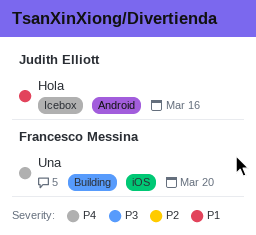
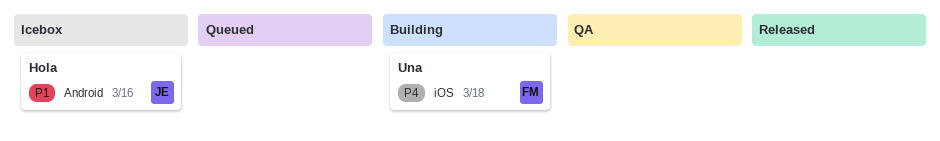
Una, due: Mar 20 -> Mar 18

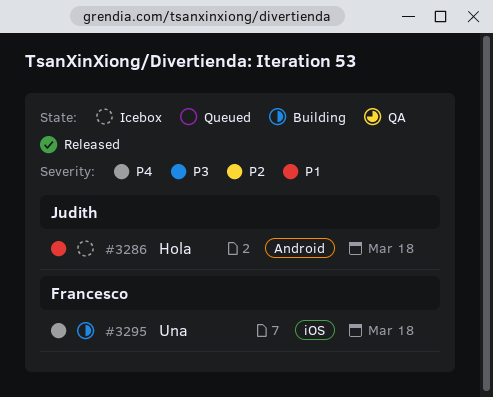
Hola, due: Mar 16 -> Mar 18

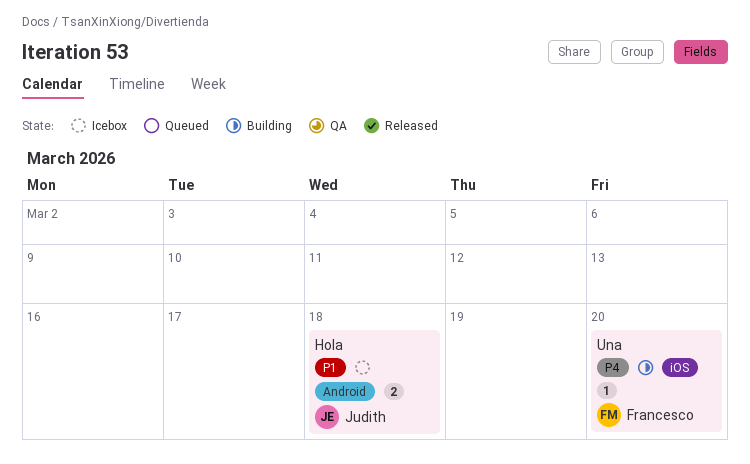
Una, due: Mar 18 -> Mar 20

